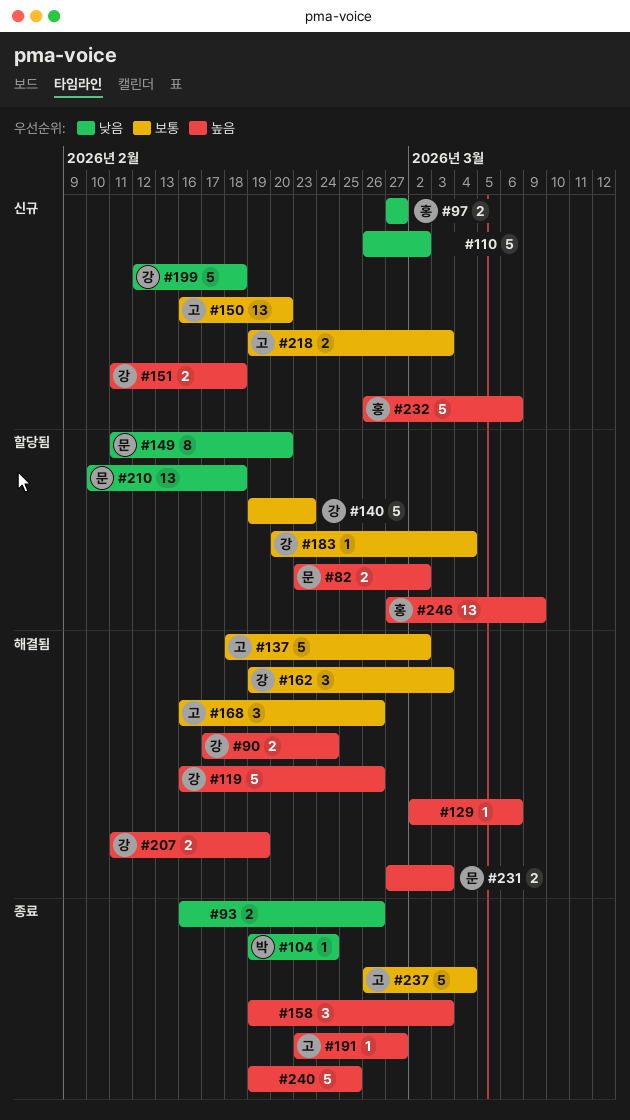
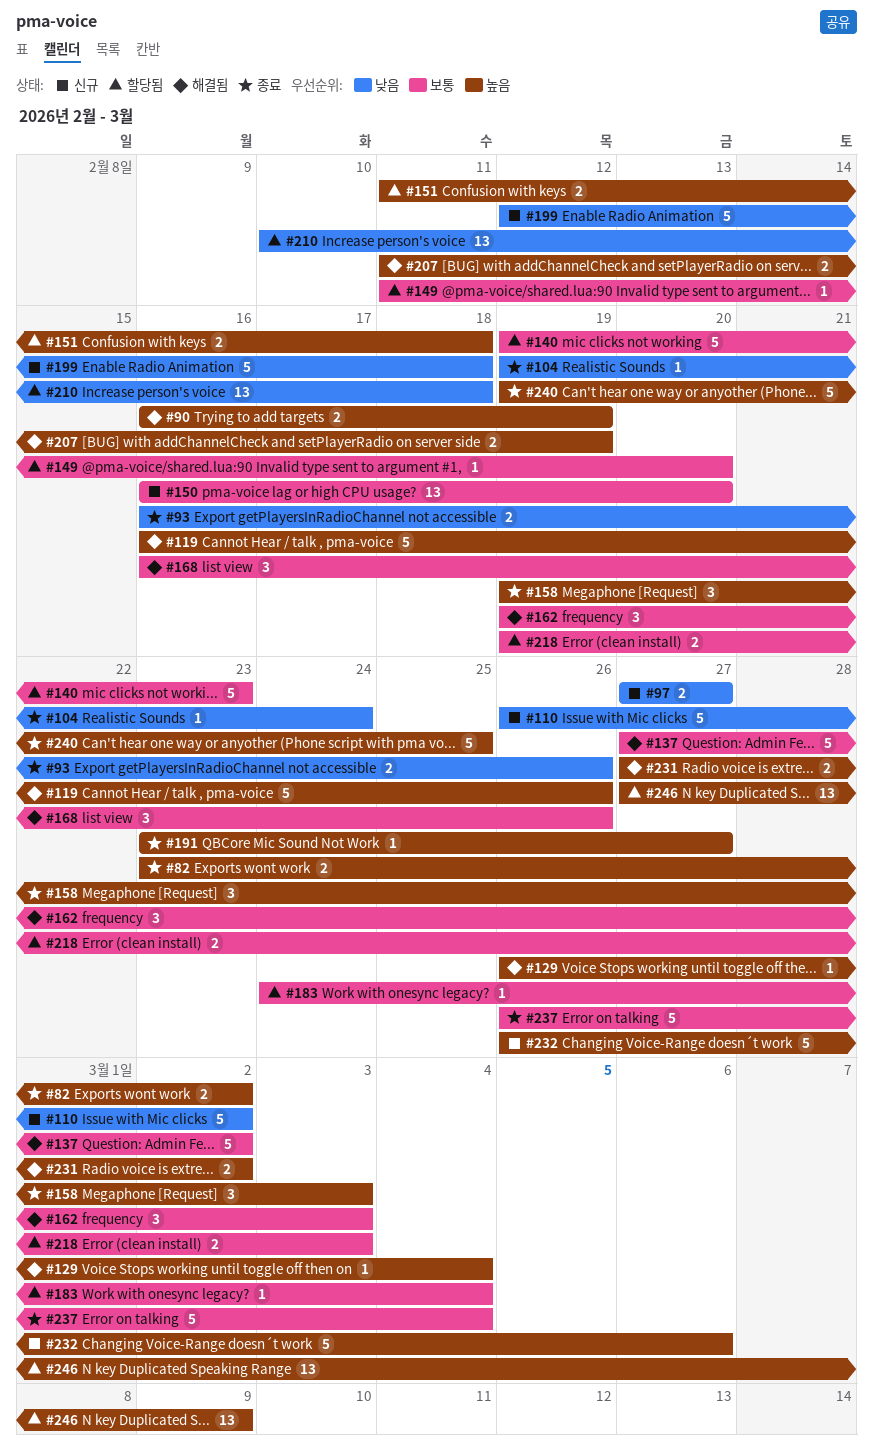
#82, status: 할당됨 -> 종료
#90, start: Feb 17 -> Feb 16
#90, due: Feb 24 -> Feb 19
#129, start: Mar 2 -> Feb 26
#129, due: Mar 6 -> Mar 4
#137, start: Feb 18 -> Feb 27
#149, priority: 낮음 -> 보통
#149, estimate: 8 -> 1
#151, status: 신규 -> 할당됨
#183, start: Feb 20 -> Feb 24
#218, status: 신규 -> 할당됨
#231, due: Mar 3 -> Mar 2

